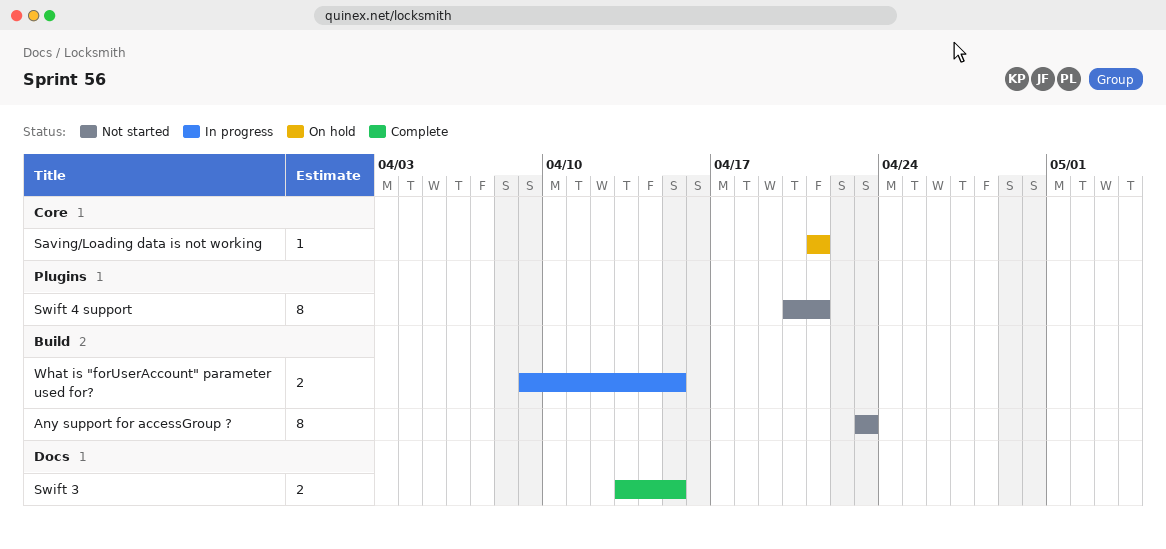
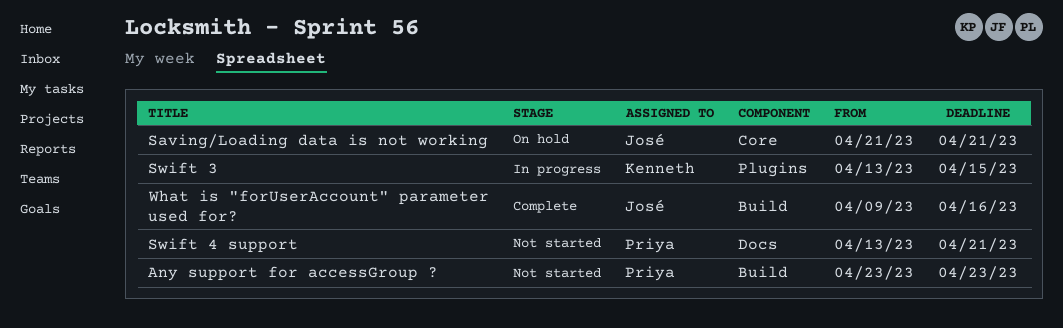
Swift 3, status: Complete -> In progress
Swift 3, label: Docs -> Plugins
Swift 4 support, label: Plugins -> Docs
Swift 4 support, start: Apr 20 -> Apr 13
What is "forUserAccount" parameter used for?, status: In progress -> Complete
What is "forUserAccount" parameter used for?, due: Apr 15 -> Apr 16

